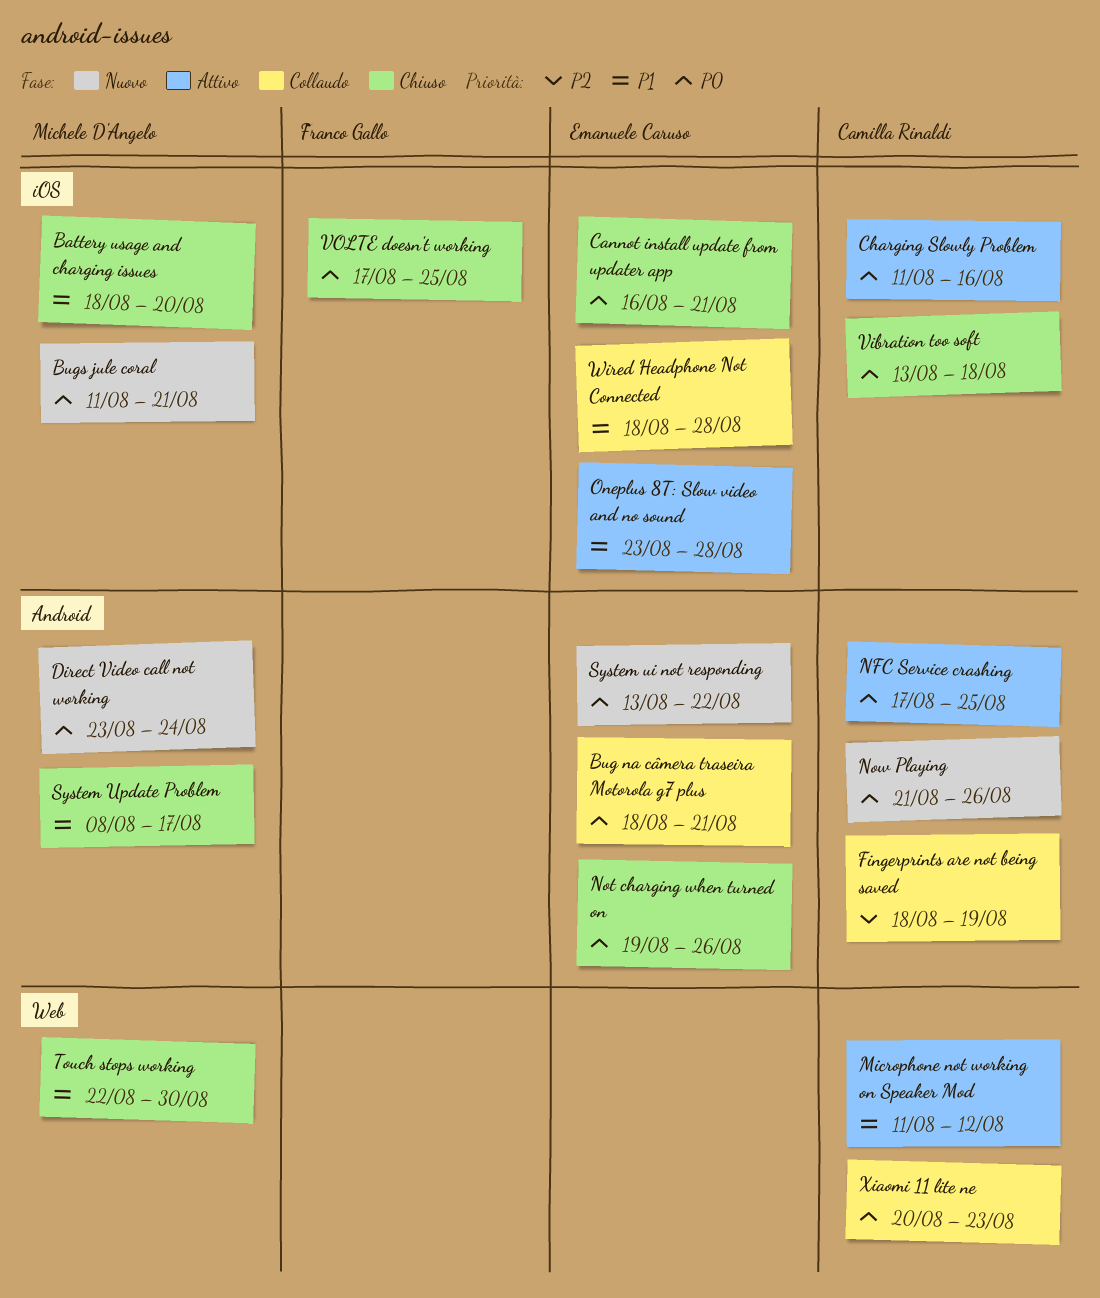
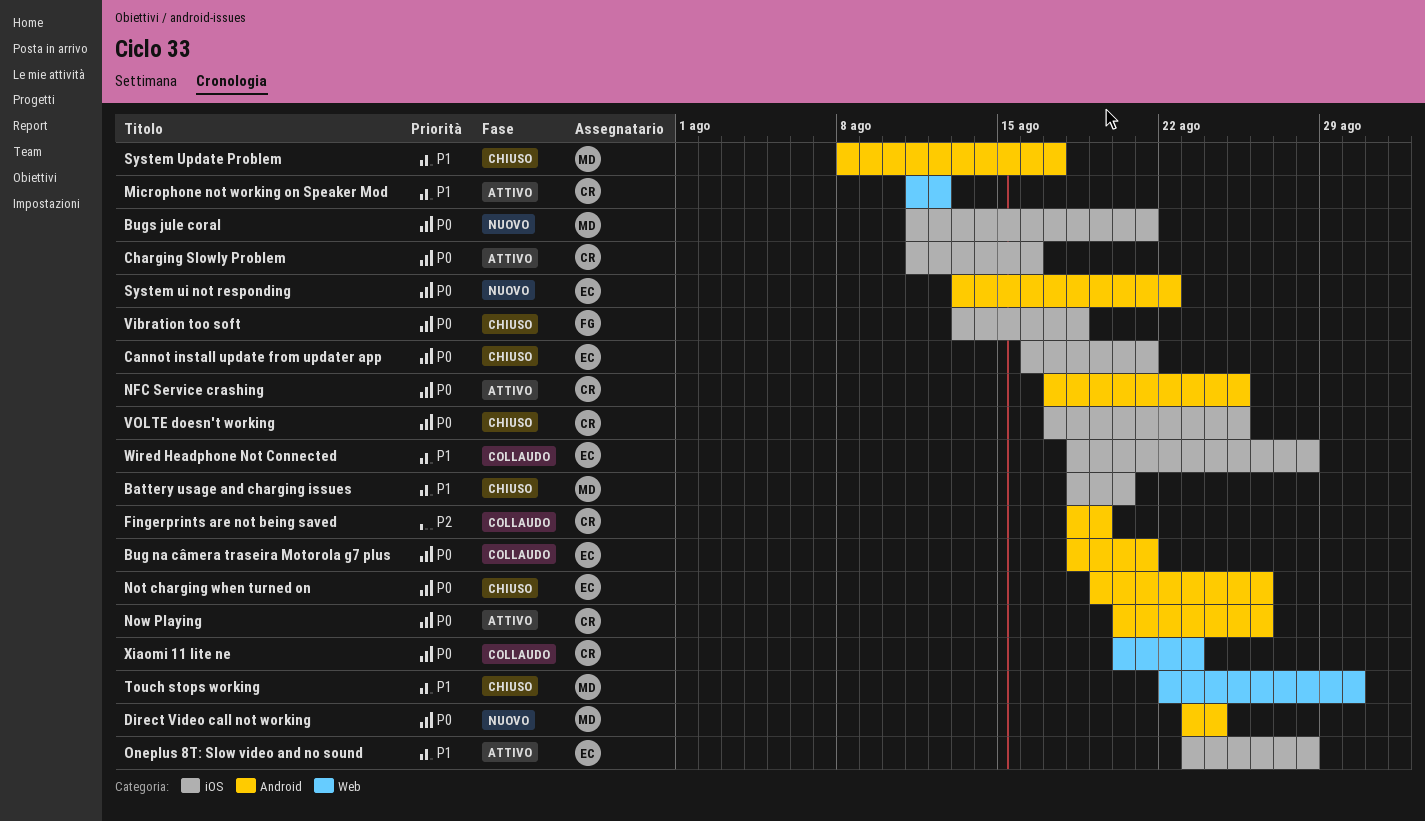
Now Playing, status: Nuovo -> Attivo
Now Playing, start: Aug 21 -> Aug 20
Vibration too soft, owner: Camilla Rinaldi -> Franco Gallo
VOLTE doesn't working, owner: Franco Gallo -> Camilla Rinaldi

